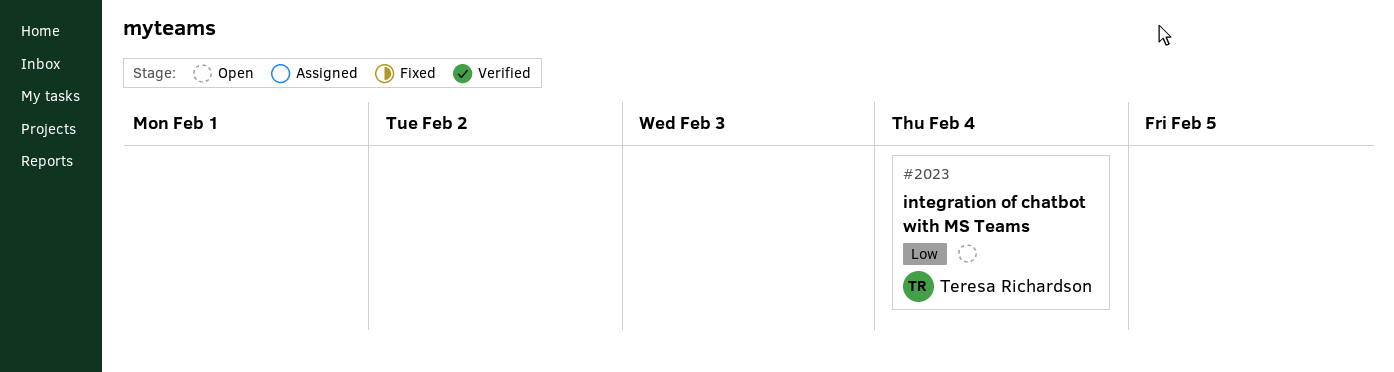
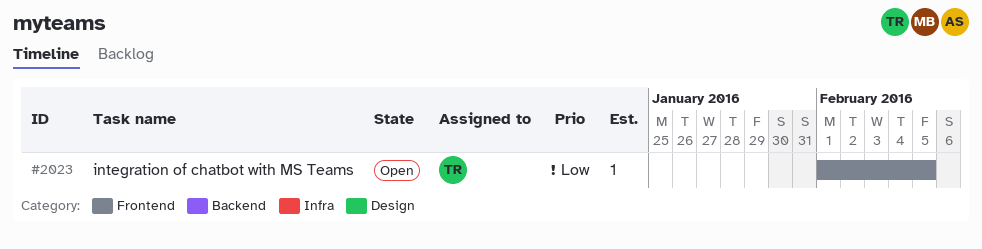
#2023, due: Feb 4 -> Feb 5

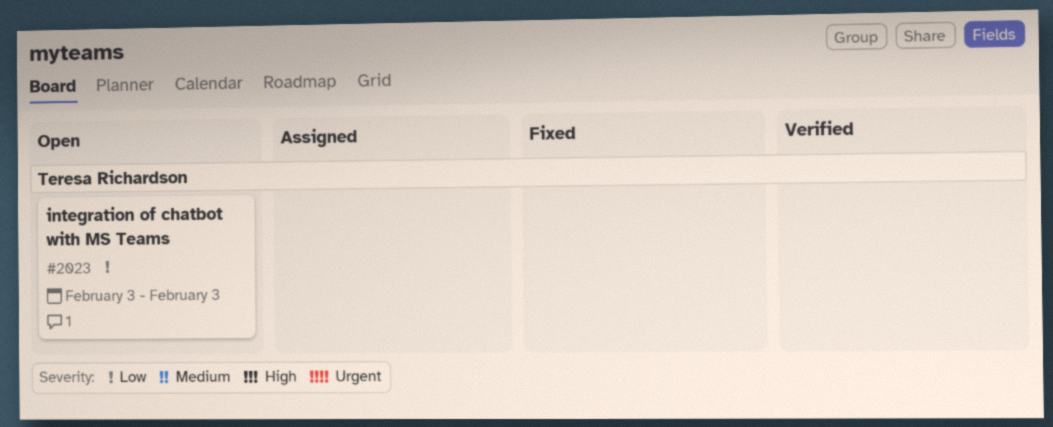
#2023, start: Feb 1 -> Feb 3
#2023, due: Feb 5 -> Feb 3

